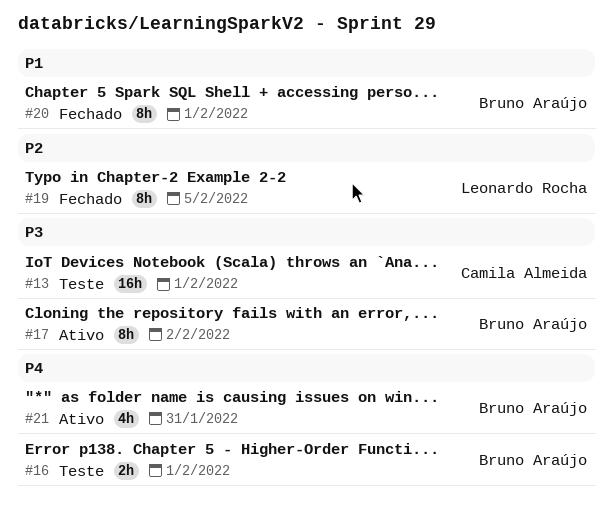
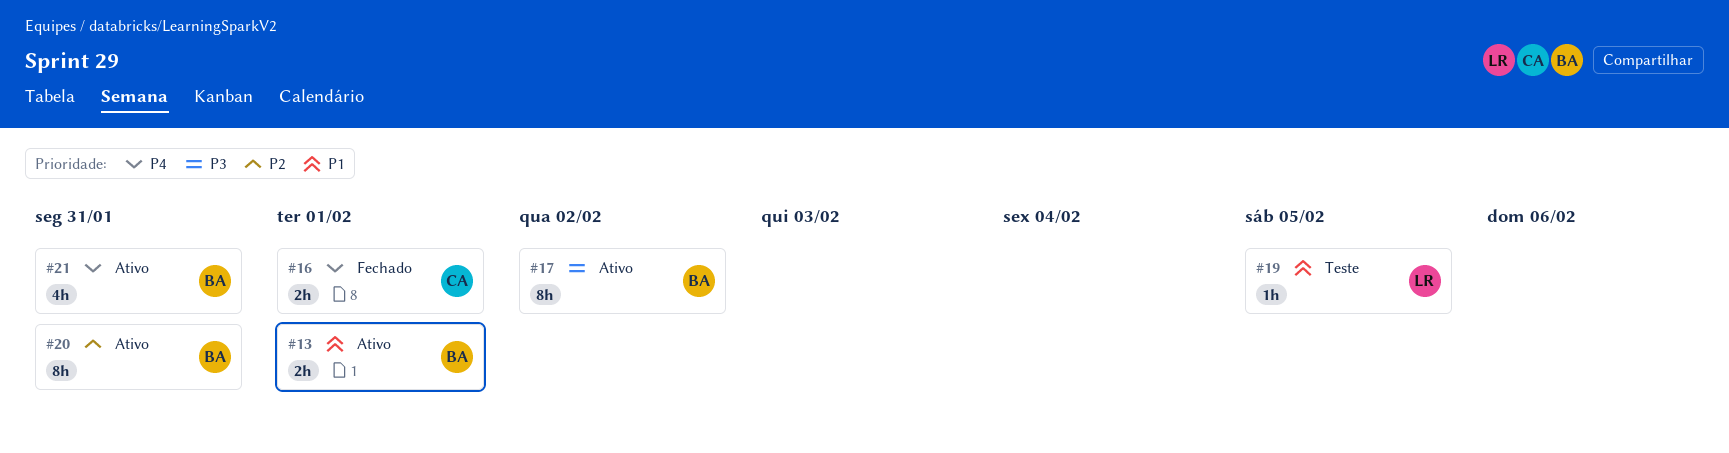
#13, status: Teste -> Ativo
#13, owner: Camila Almeida -> Bruno Araújo
#13, priority: P3 -> P1
#13, estimate: 16h -> 2h
#16, status: Teste -> Fechado
#16, owner: Bruno Araújo -> Camila Almeida
#19, status: Fechado -> Teste
#19, priority: P2 -> P1
#19, estimate: 8h -> 1h
#20, status: Fechado -> Ativo
#20, priority: P1 -> P2
#20, due: Feb 1 -> Jan 31

